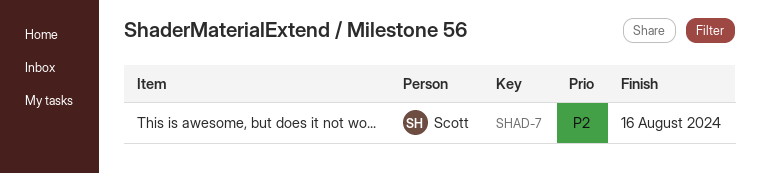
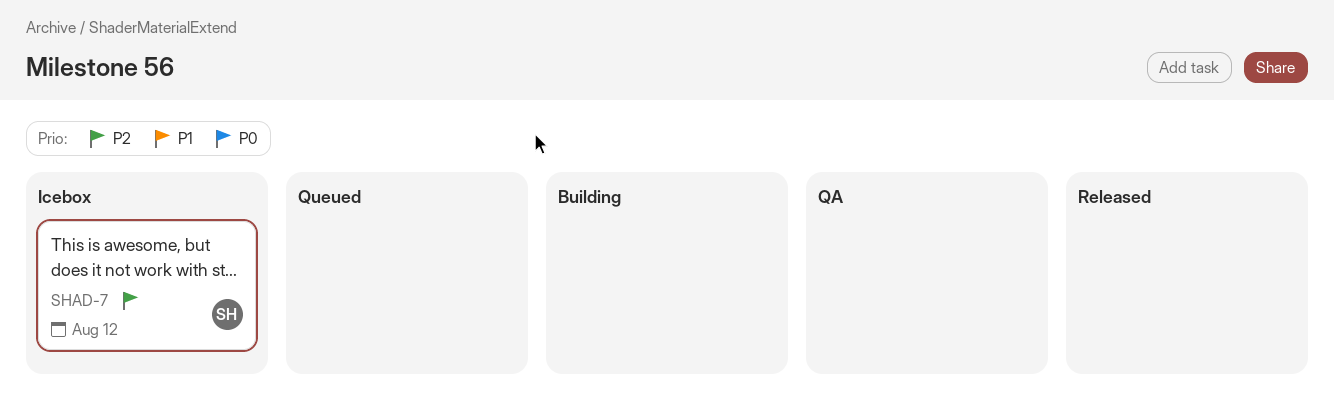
SHAD-7, due: Aug 16 -> Aug 12

